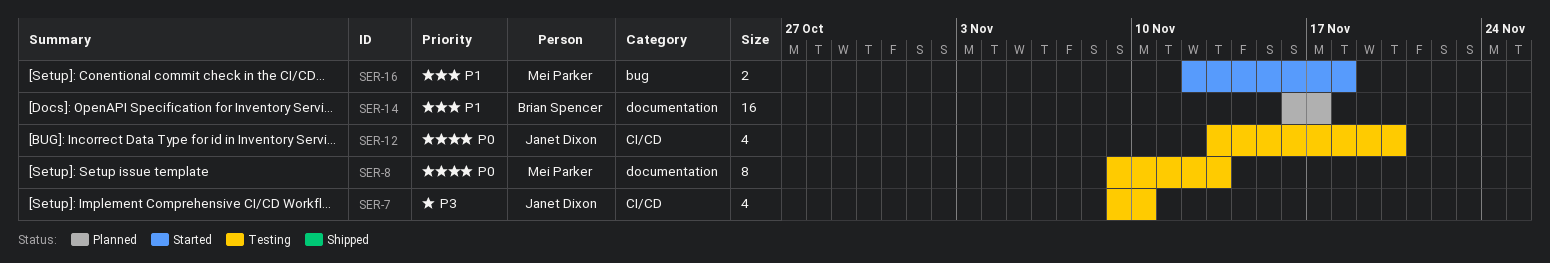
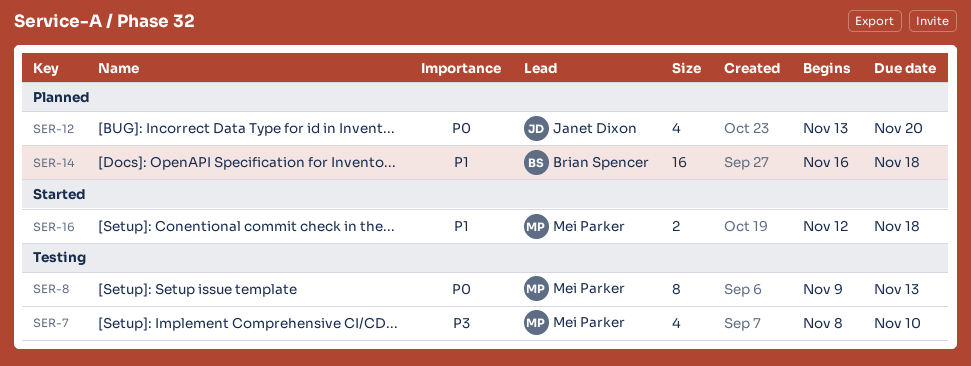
SER-7, owner: Janet Dixon -> Mei Parker
SER-7, start: Nov 9 -> Nov 8
SER-12, status: Testing -> Planned
SER-14, due: Nov 17 -> Nov 18

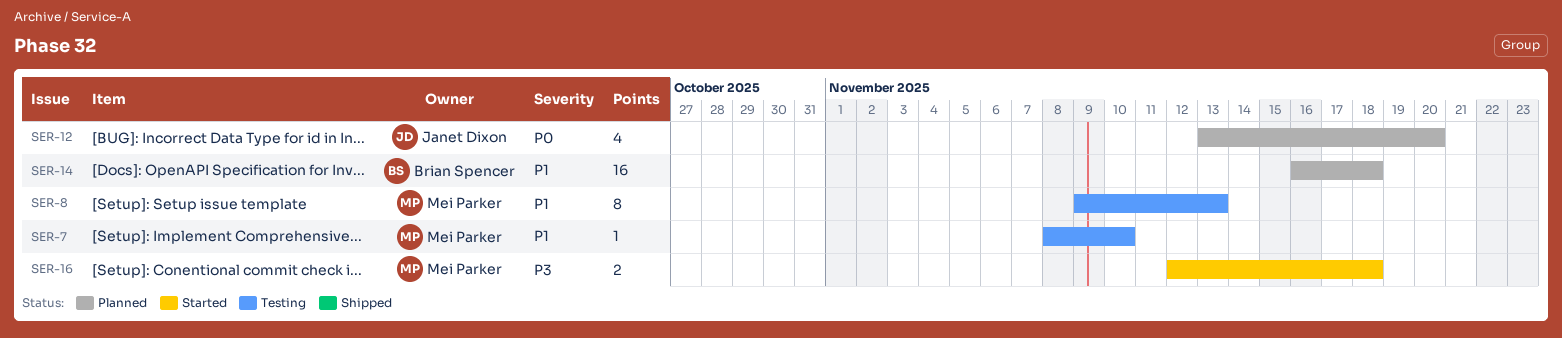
SER-7, priority: P3 -> P1
SER-7, estimate: 4 -> 1
SER-8, priority: P0 -> P1
SER-16, priority: P1 -> P3

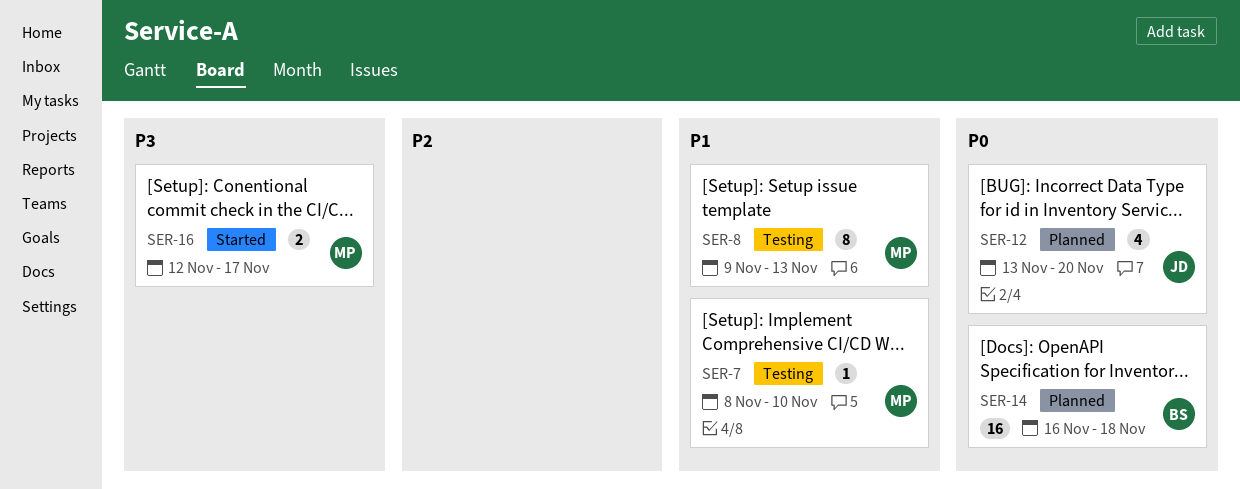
SER-14, priority: P1 -> P0
SER-16, due: Nov 18 -> Nov 17

